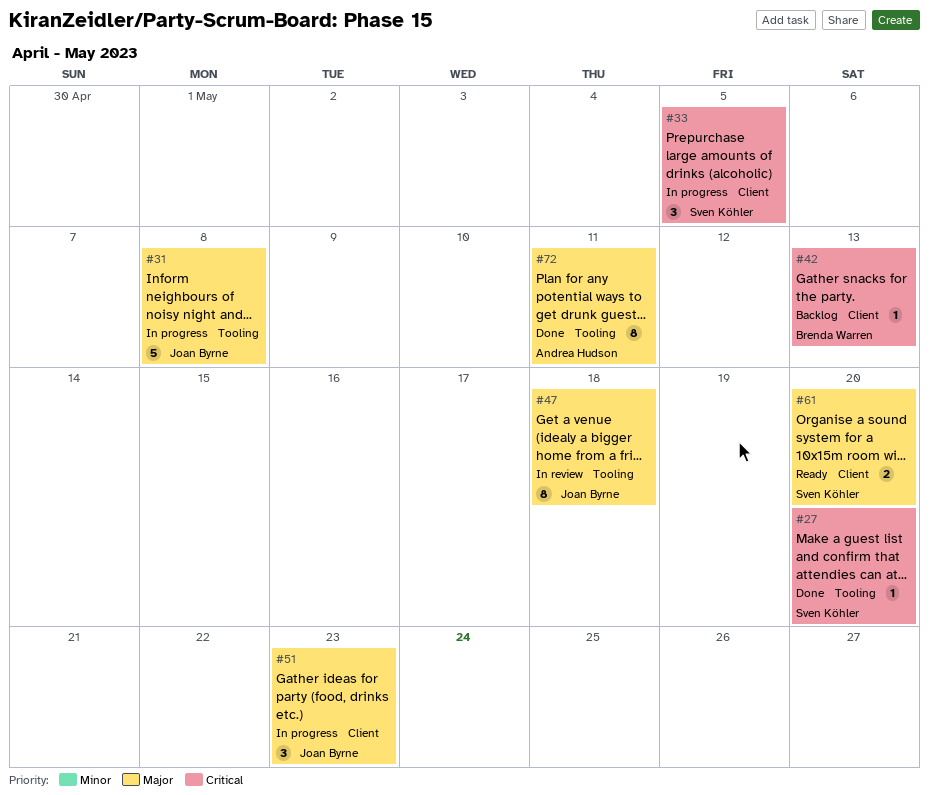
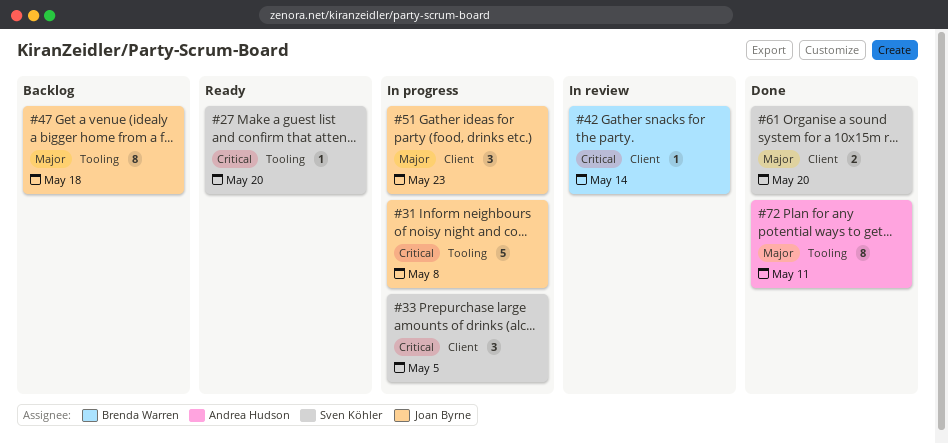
#27, status: Done -> Ready
#31, priority: Major -> Critical
#42, status: Backlog -> In review
#42, due: May 13 -> May 14
#47, status: In review -> Backlog
#61, status: Ready -> Done

